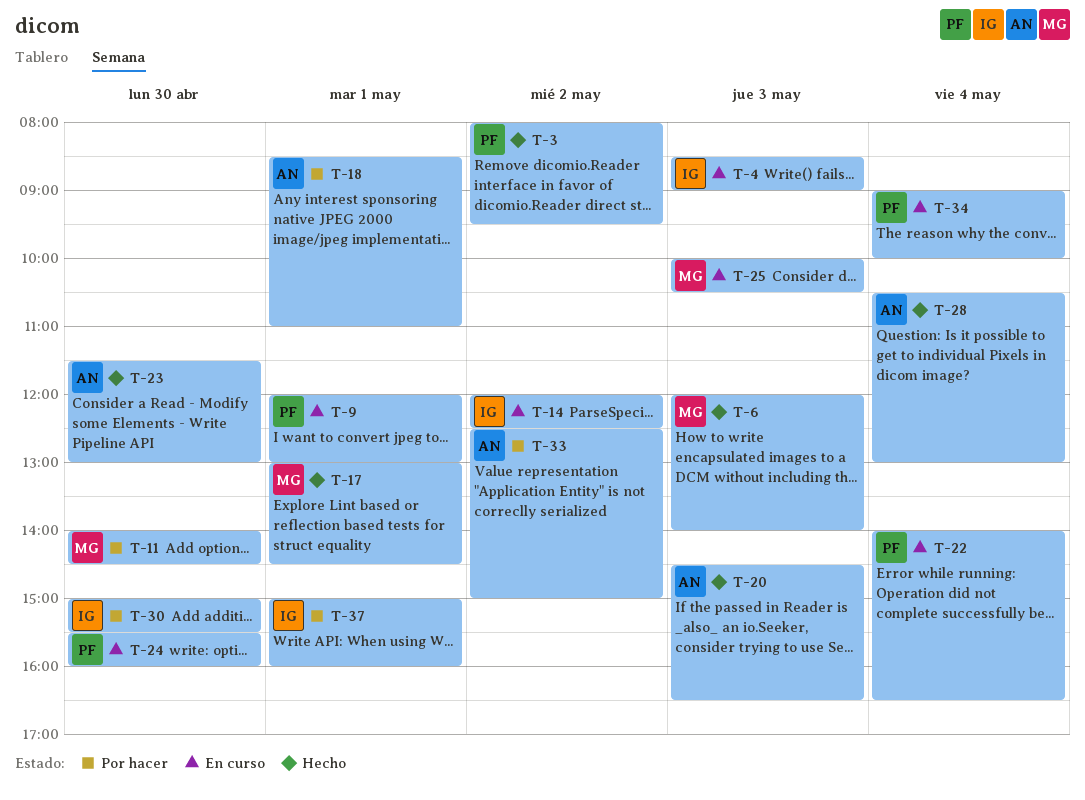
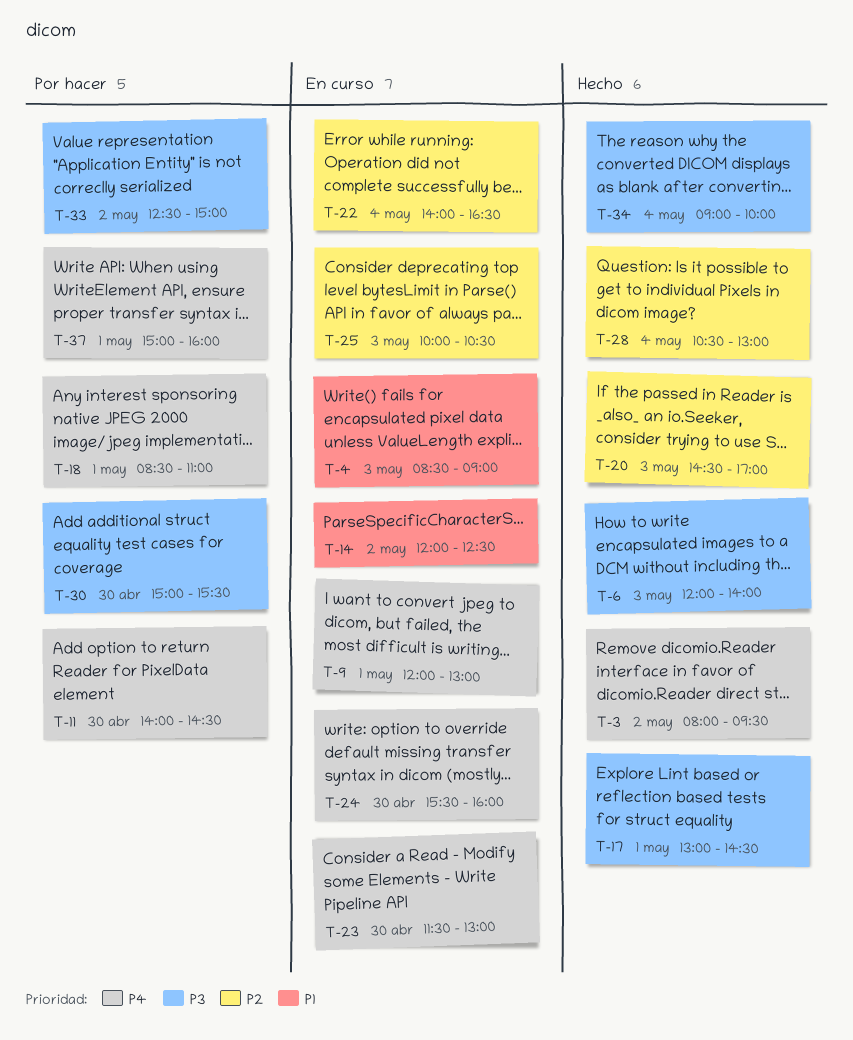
T-20, ends: 16:30 -> 17:00
T-23, status: Hecho -> En curso
T-34, status: En curso -> Hecho

